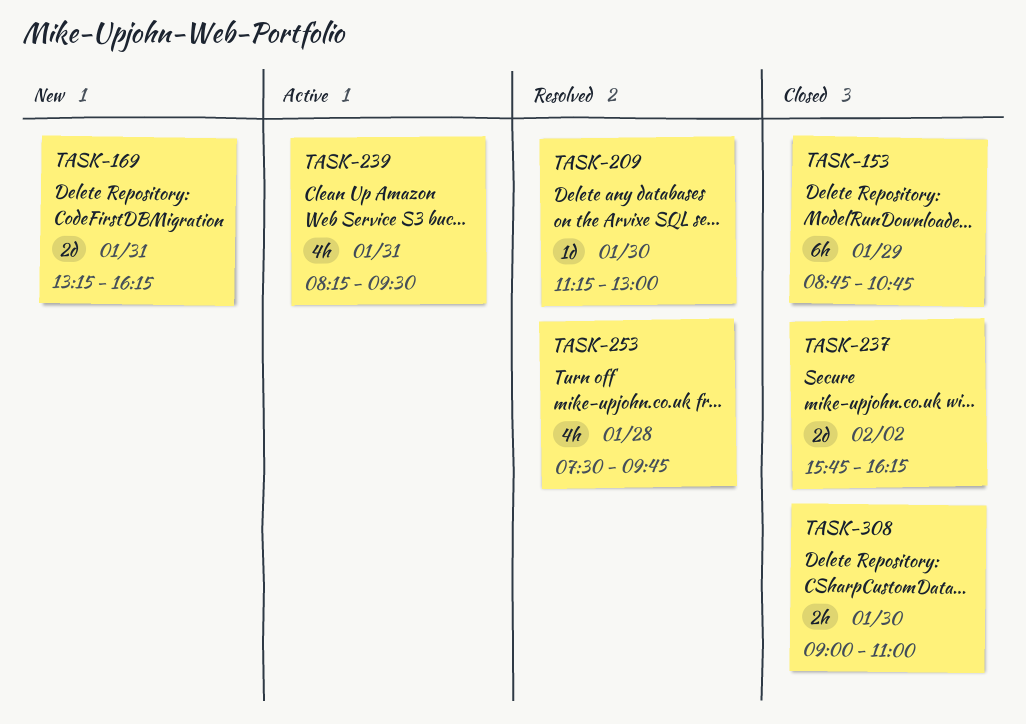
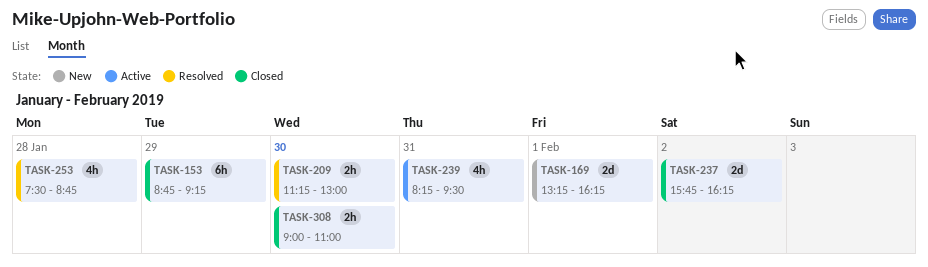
TASK-153, ends: 10:45 -> 09:15
TASK-169, day: Jan 31 -> Feb 1
TASK-209, estimate: 1d -> 2h
TASK-253, ends: 09:45 -> 08:45

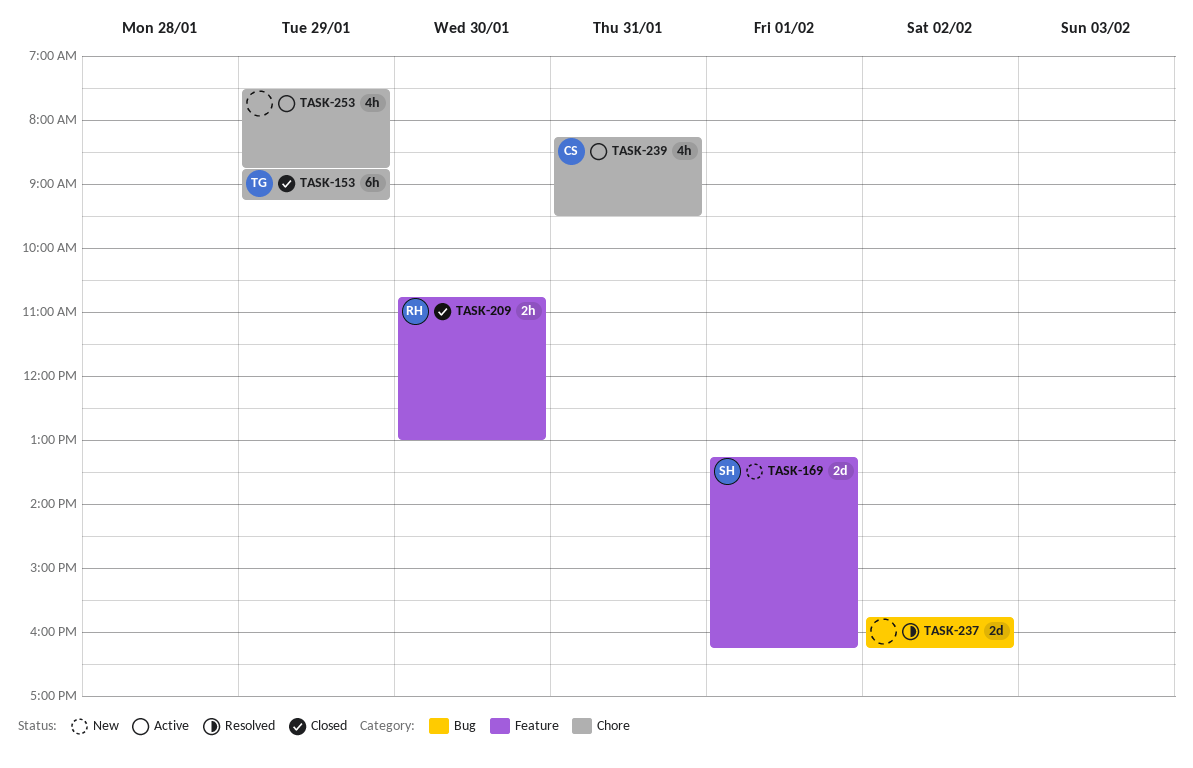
TASK-209, status: Resolved -> Closed
TASK-209, begins: 11:15 -> 10:45
TASK-237, status: Closed -> Resolved
TASK-253, status: Resolved -> Active
TASK-253, day: Jan 28 -> Jan 29
TASK-308: present -> none

